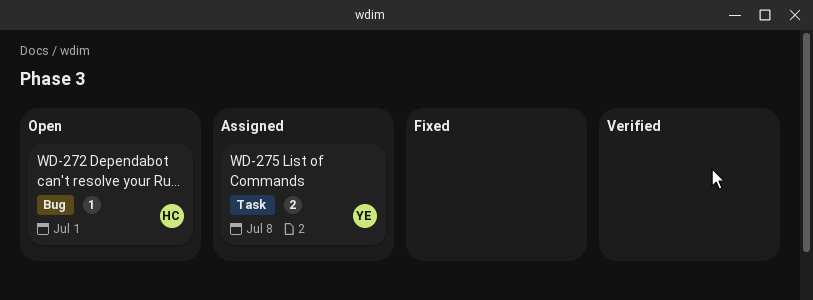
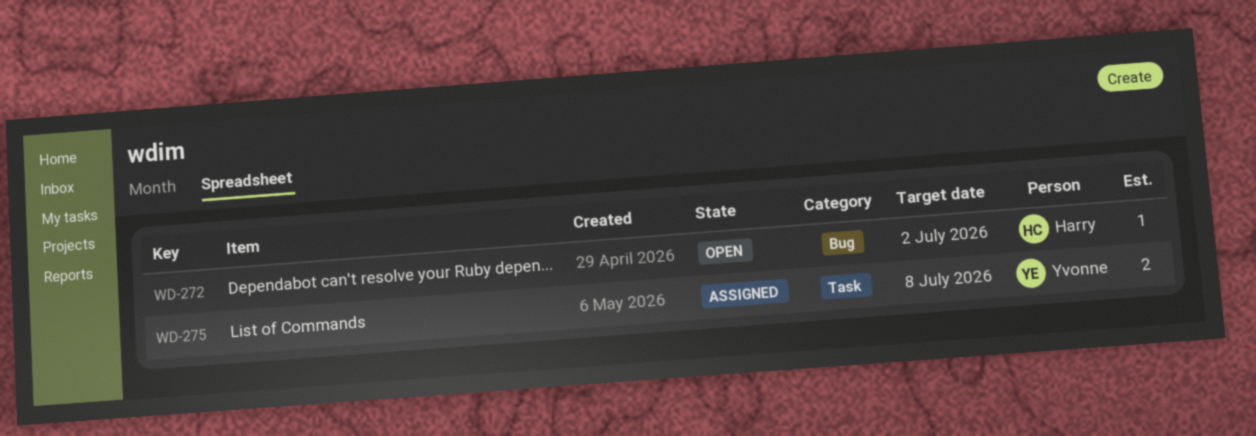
WD-272, due: Jul 1 -> Jul 2

